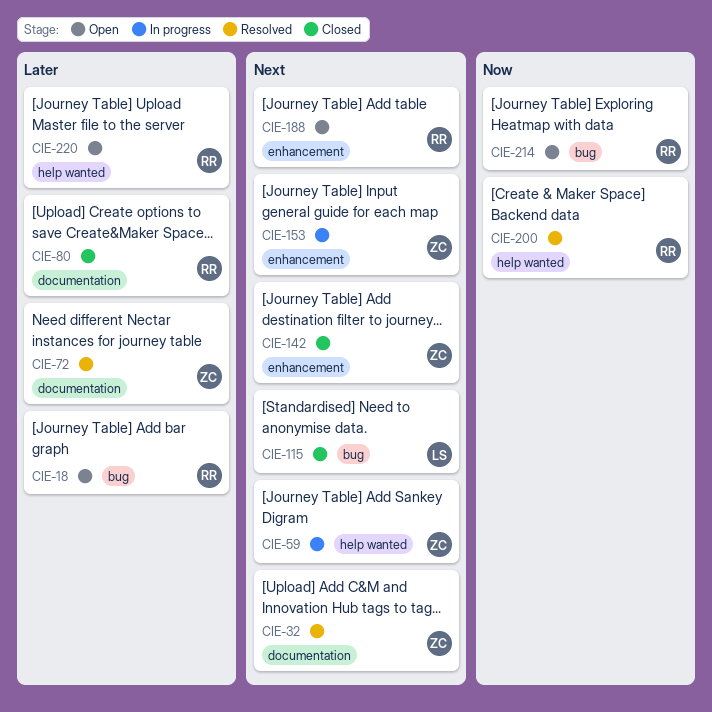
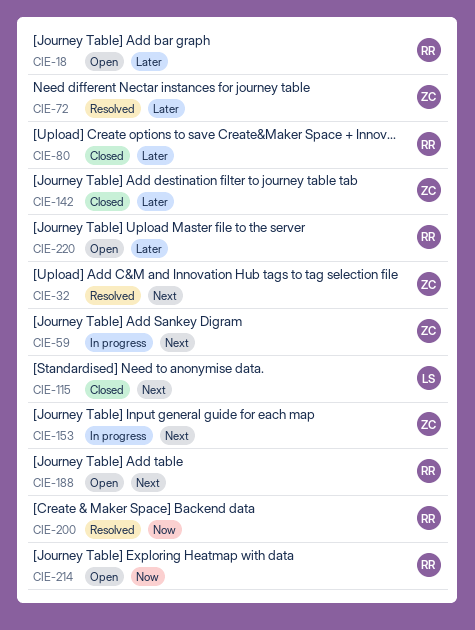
CIE-142, priority: Next -> Later

